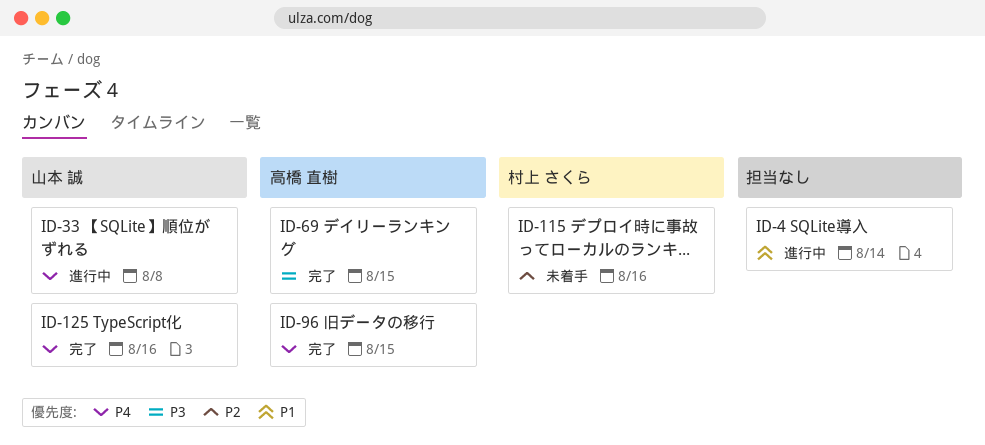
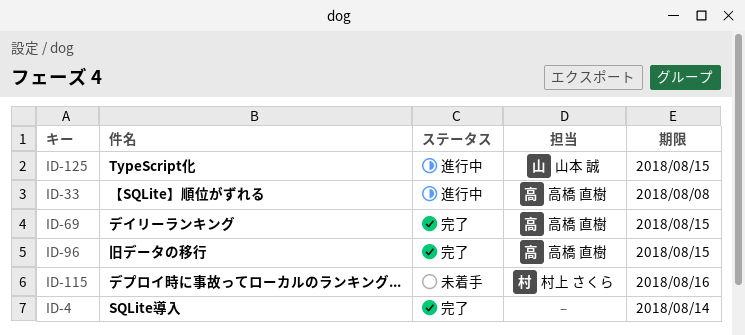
ID-4, status: 進行中 -> 完了
ID-33, owner: 山本 誠 -> 高橋 直樹
ID-125, status: 完了 -> 進行中
ID-125, due: Aug 16 -> Aug 15

